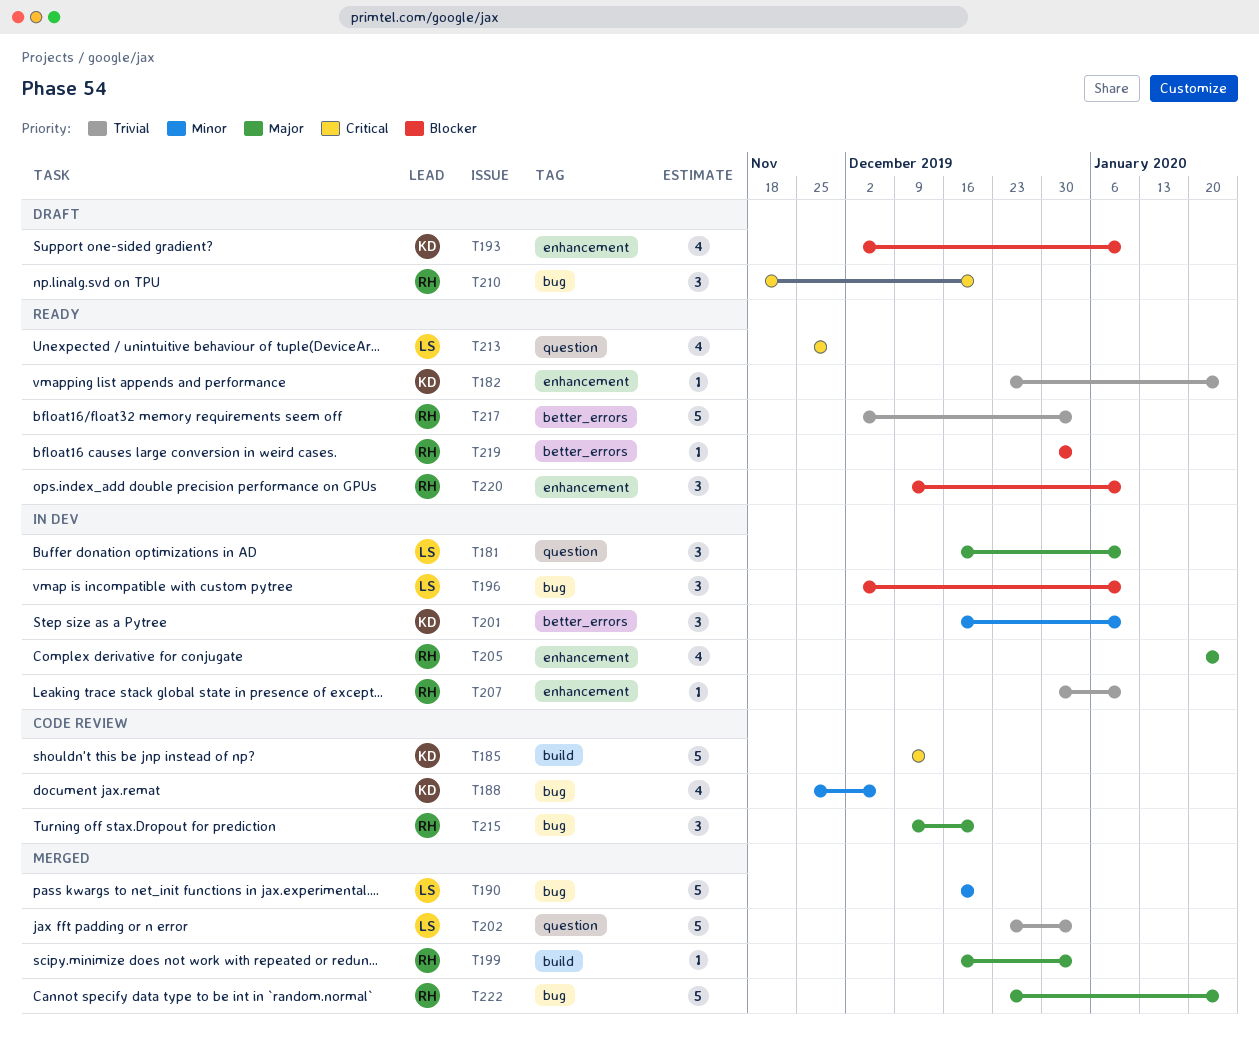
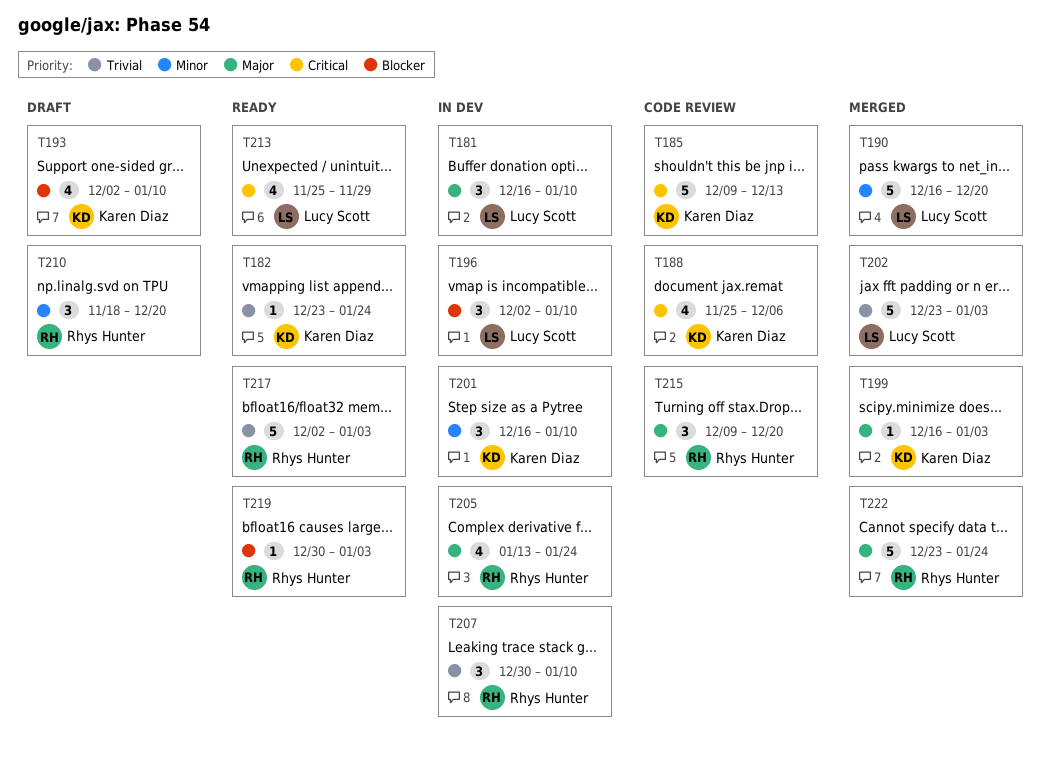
T188, priority: Minor -> Critical
T199, owner: Rhys Hunter -> Karen Diaz
T205, start: Jan 20 -> Jan 13
T207, estimate: 1 -> 3
T210, priority: Critical -> Minor
T220: present -> none

